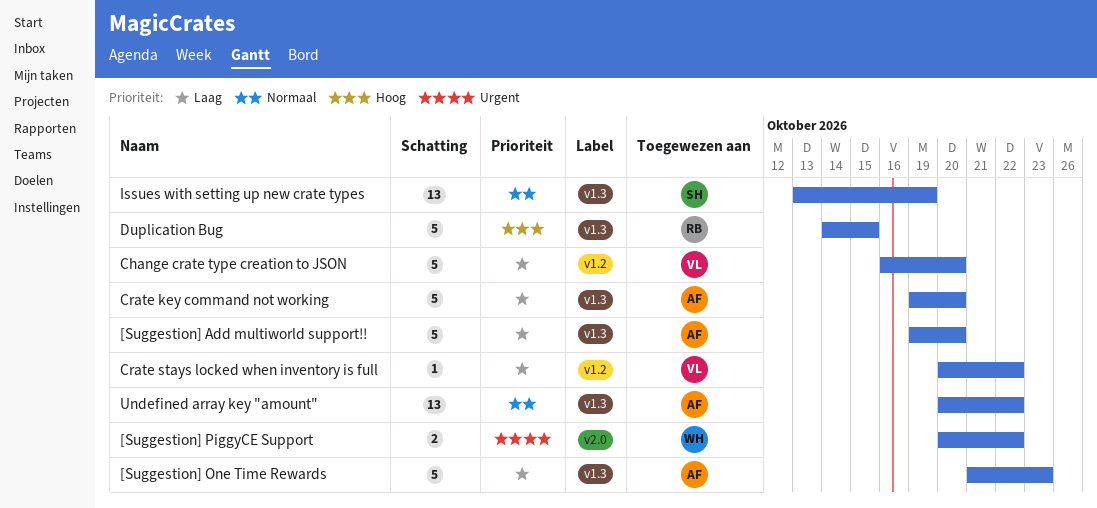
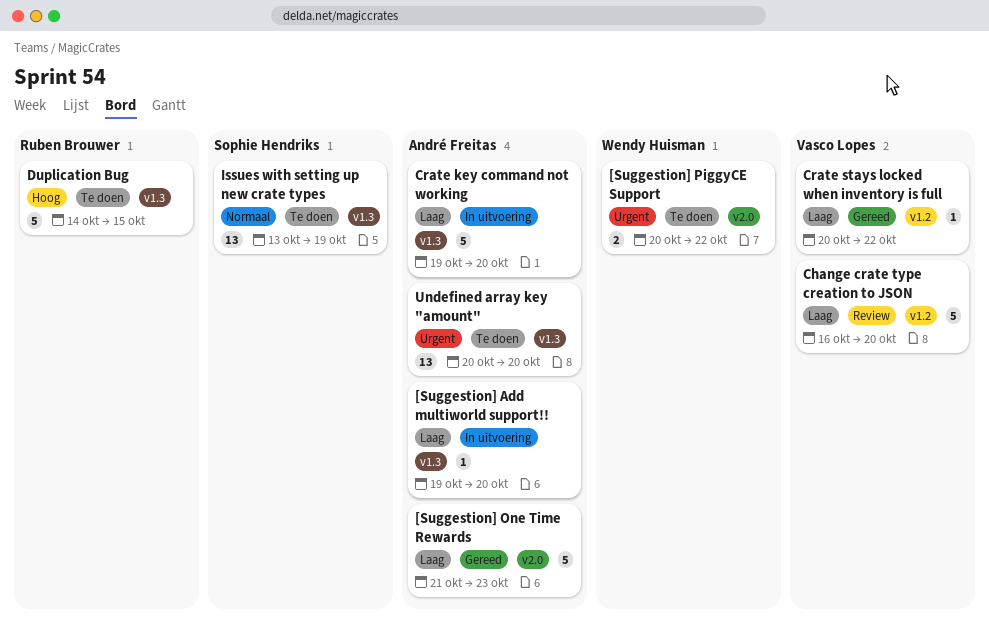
[Suggestion] Add multiworld support!!, estimate: 5 -> 1
[Suggestion] One Time Rewards, label: v1.3 -> v2.0
Undefined array key "amount", priority: Normaal -> Urgent
Undefined array key "amount", due: Oct 22 -> Oct 20

